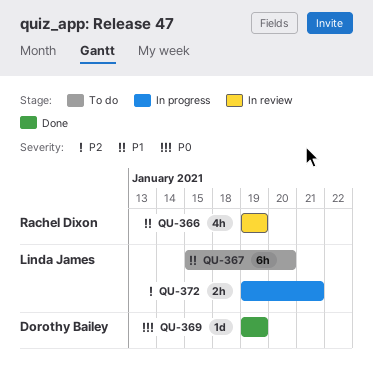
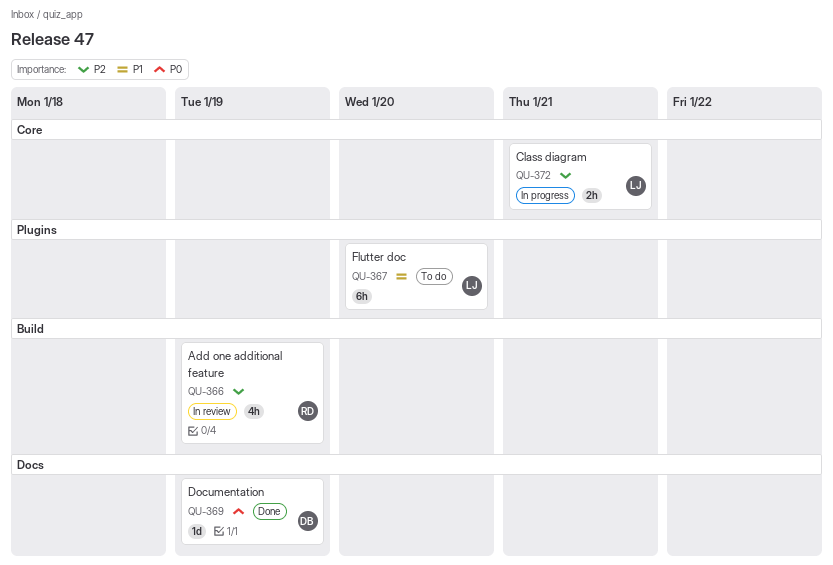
QU-366, priority: P1 -> P2

